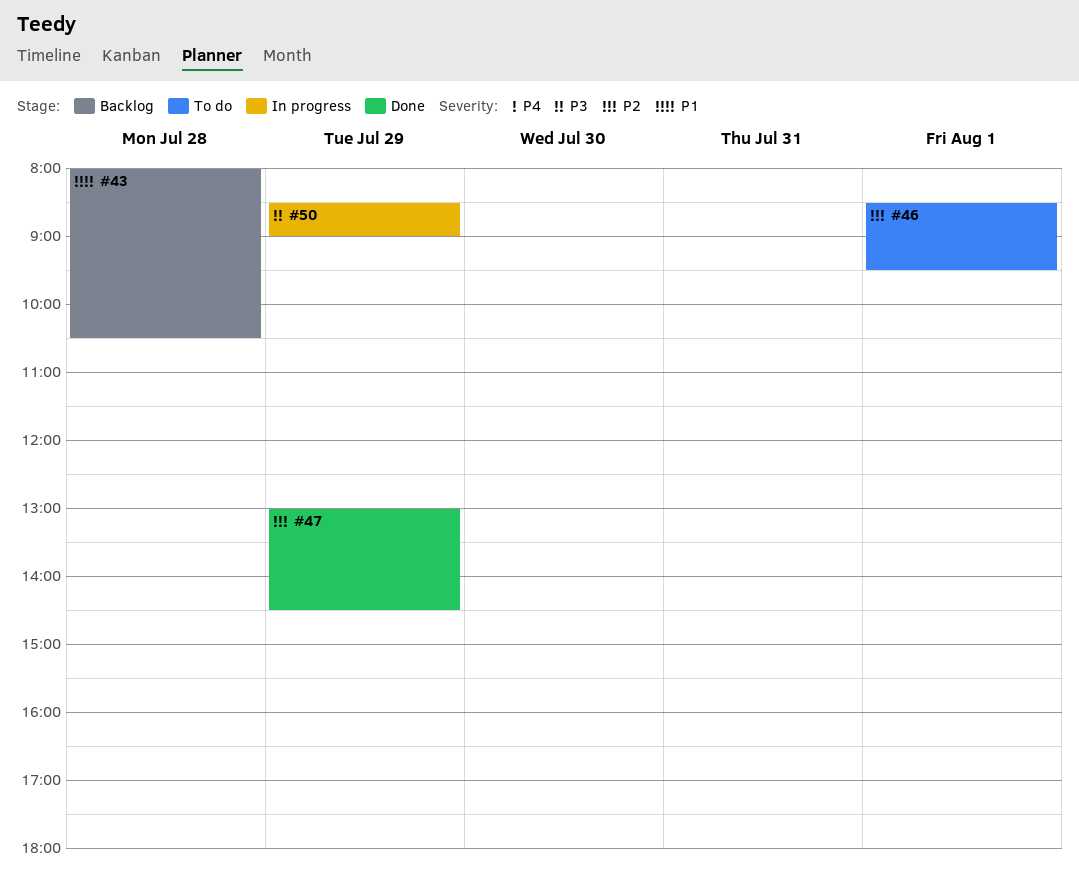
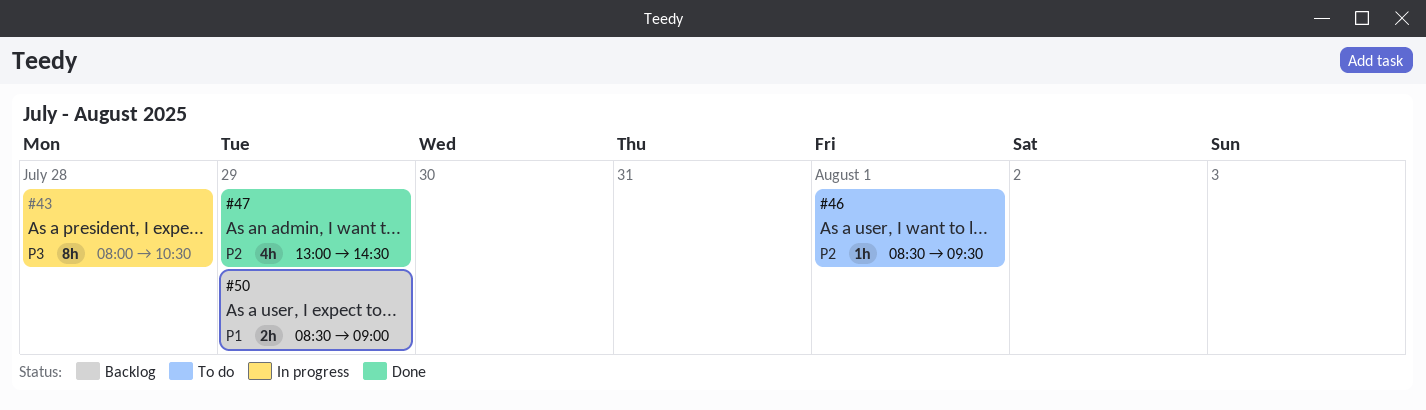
#43, status: Backlog -> In progress
#43, priority: P1 -> P3
#50, status: In progress -> Backlog
#50, priority: P3 -> P1

